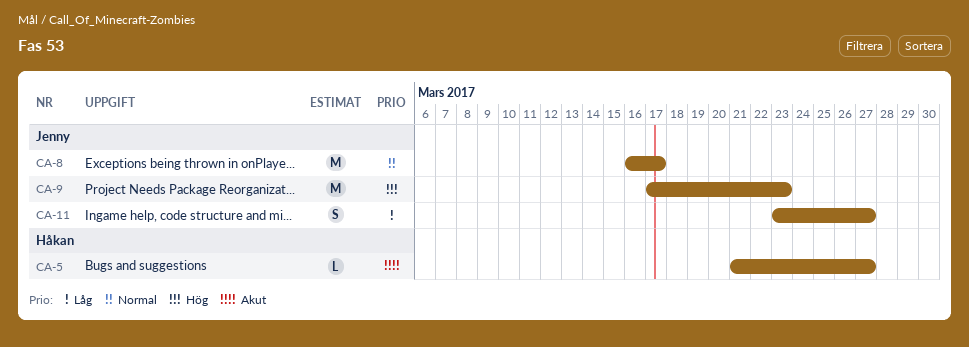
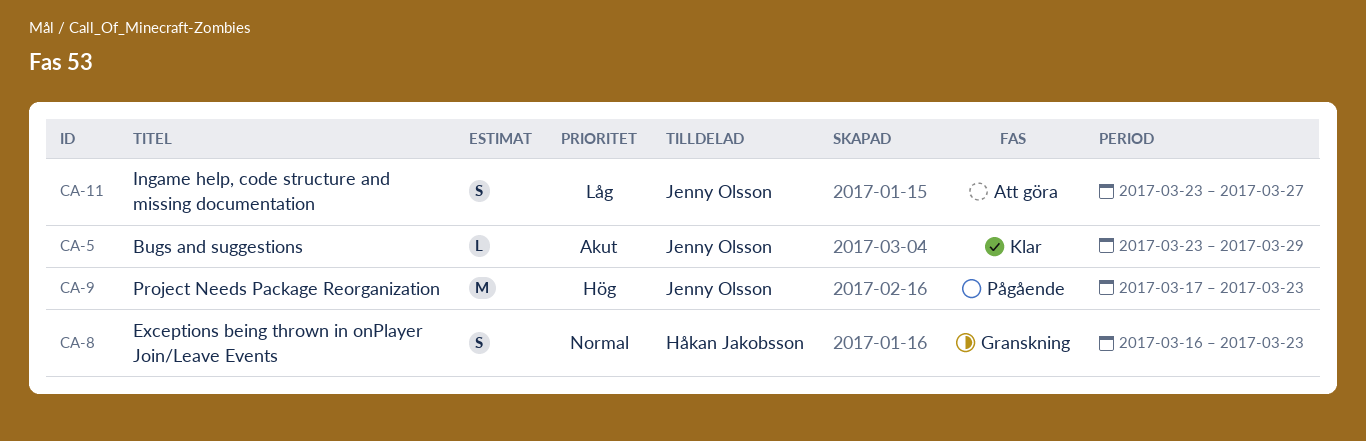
CA-5, owner: Håkan Jakobsson -> Jenny Olsson
CA-5, start: Mar 21 -> Mar 23
CA-5, due: Mar 27 -> Mar 29
CA-8, owner: Jenny Olsson -> Håkan Jakobsson
CA-8, estimate: M -> S
CA-8, due: Mar 17 -> Mar 23

